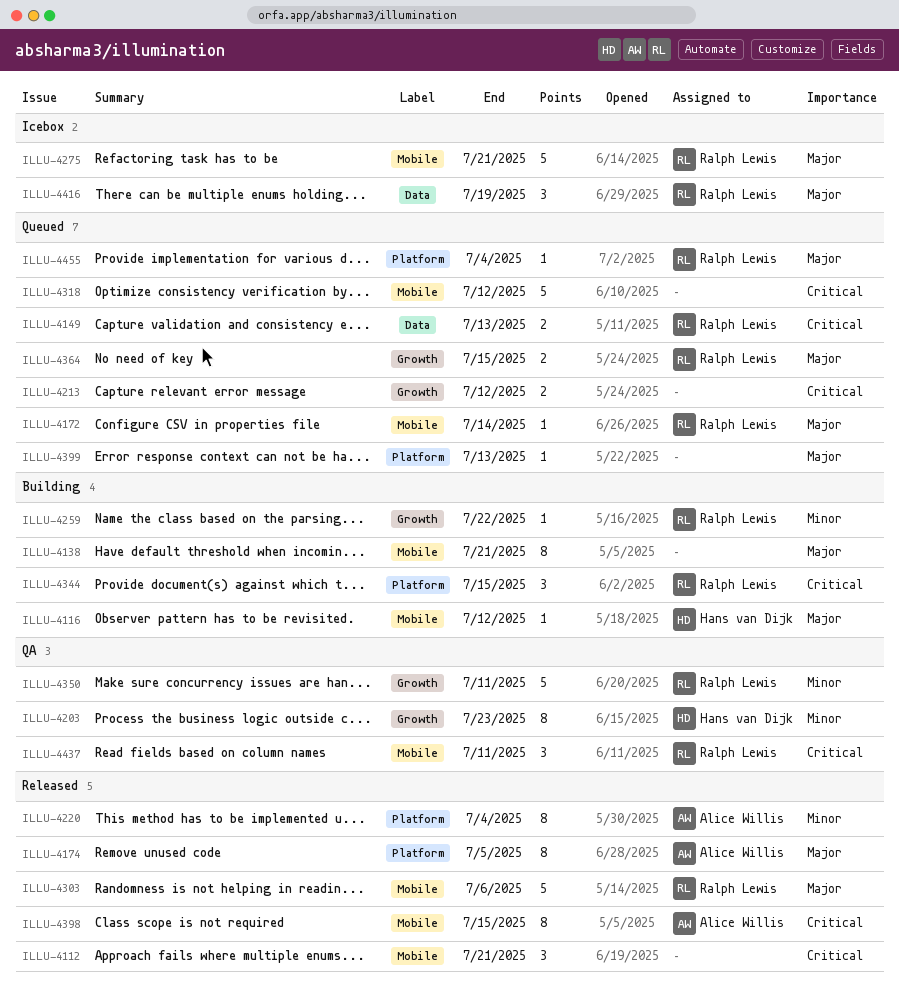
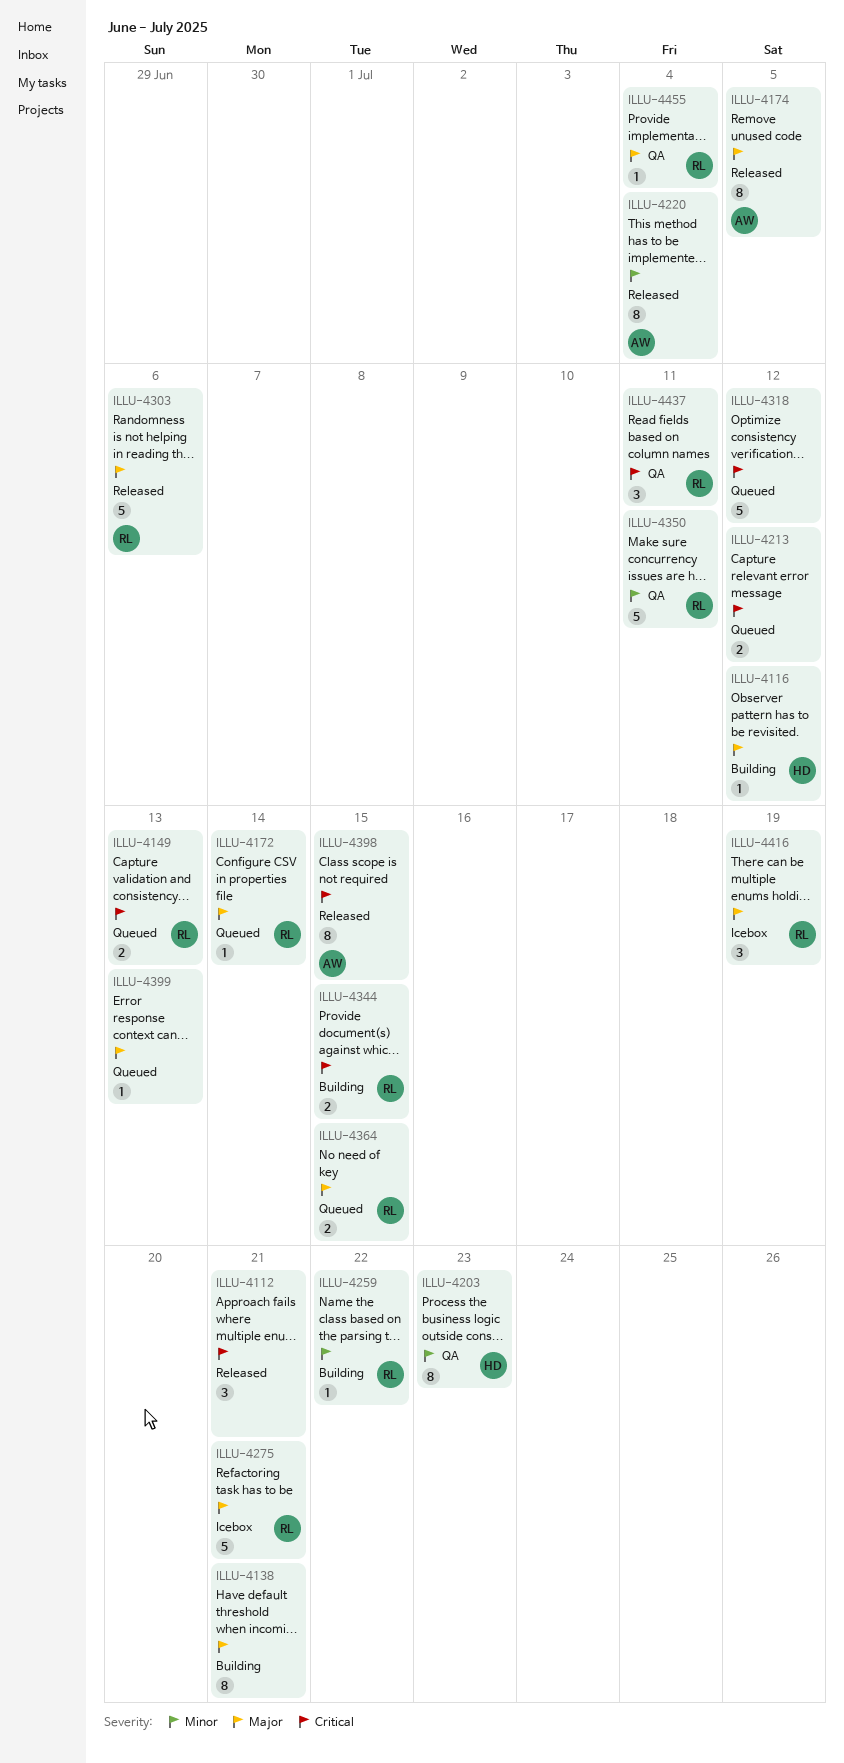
ILLU-4344, estimate: 3 -> 2
ILLU-4455, status: Queued -> QA

